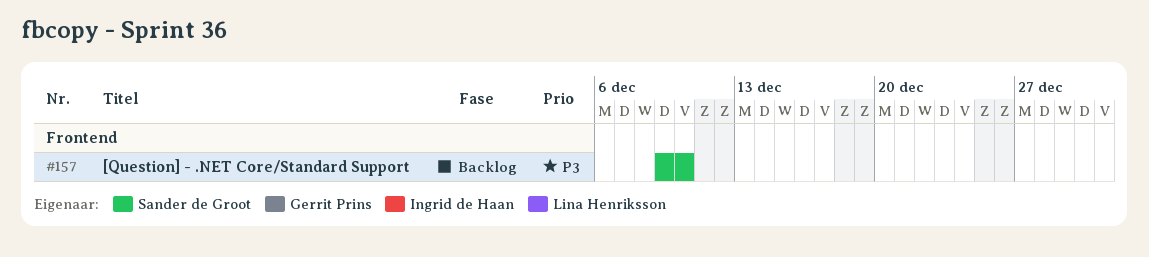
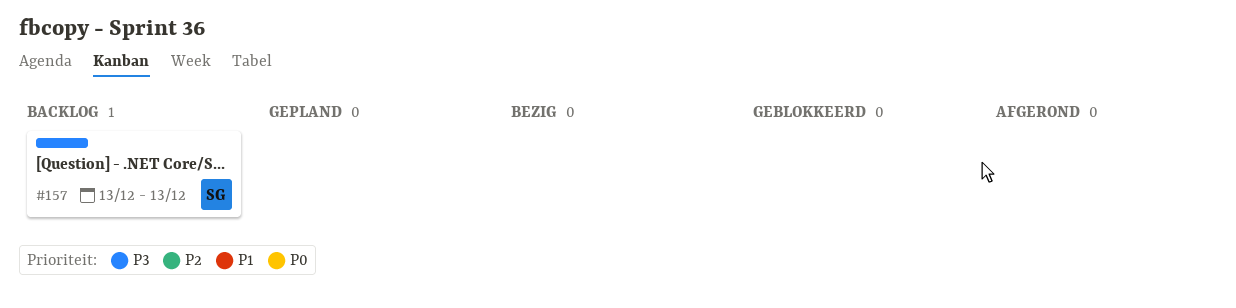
#157, start: Dec 9 -> Dec 13
#157, due: Dec 10 -> Dec 13

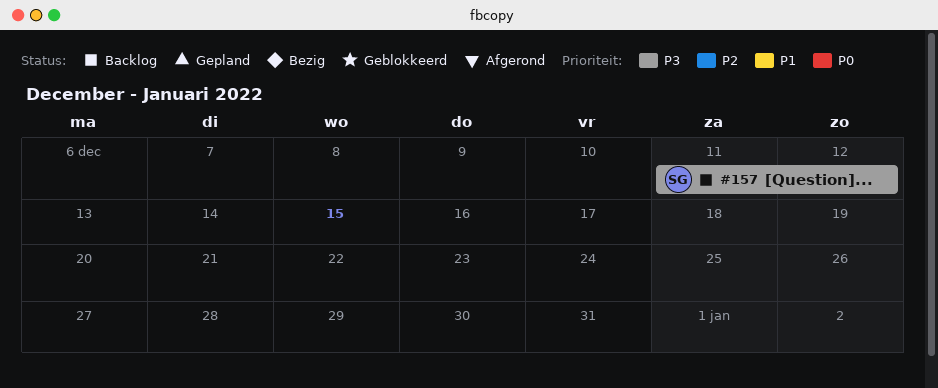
#157, start: Dec 13 -> Dec 11
#157, due: Dec 13 -> Dec 12

